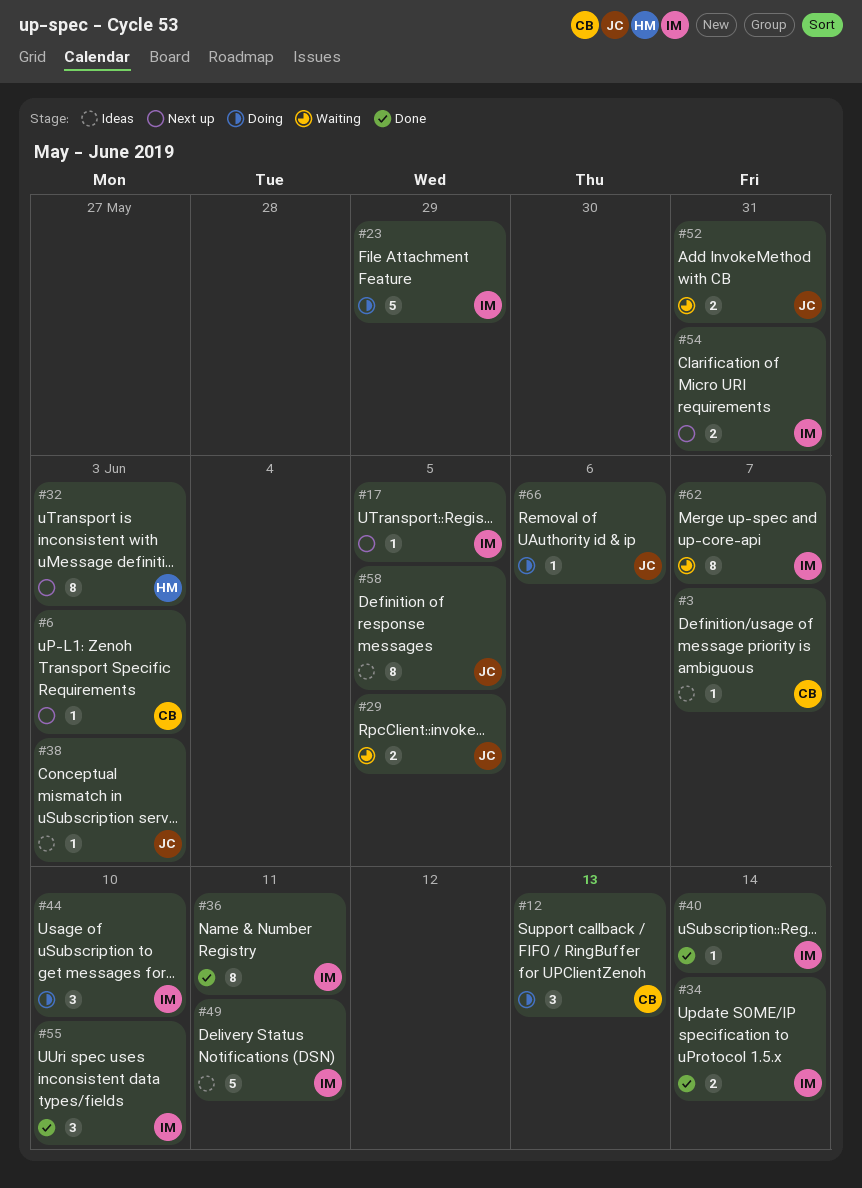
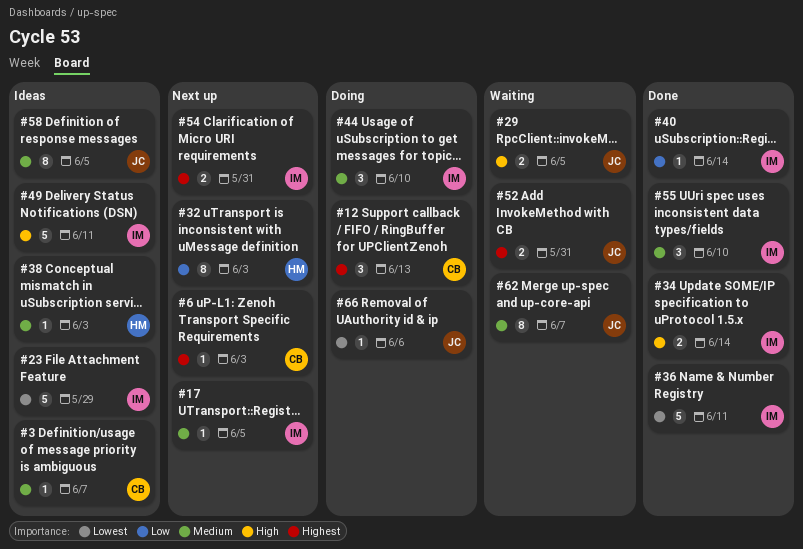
#23, status: Doing -> Ideas
#36, estimate: 8 -> 5
#38, owner: JC -> HM
#62, owner: IM -> JC

